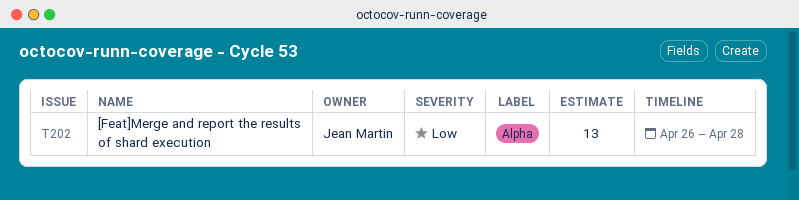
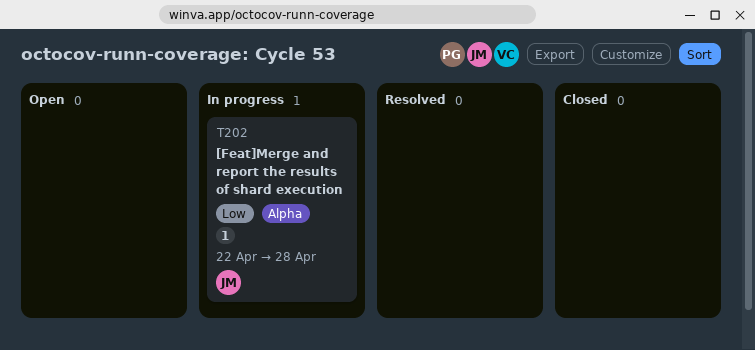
T202, estimate: 13 -> 1
T202, start: Apr 26 -> Apr 22

